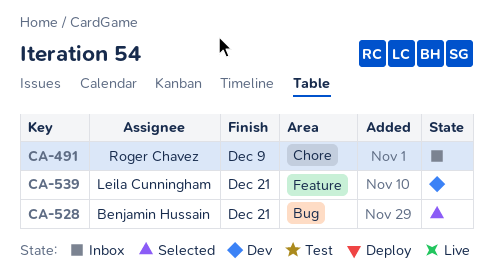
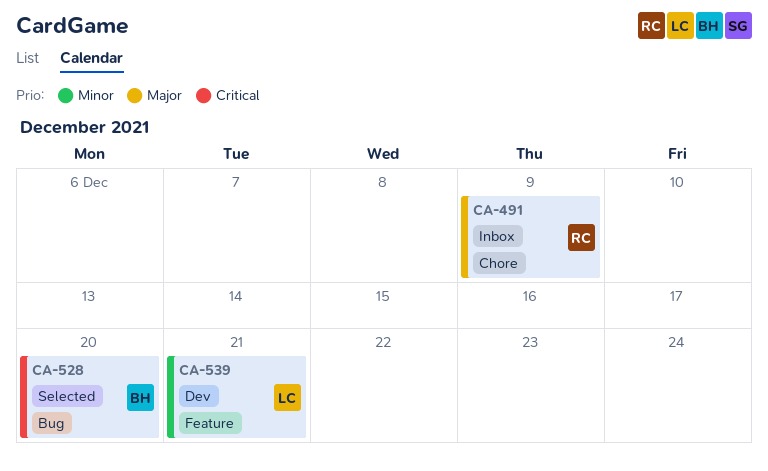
CA-528, due: Dec 21 -> Dec 20

